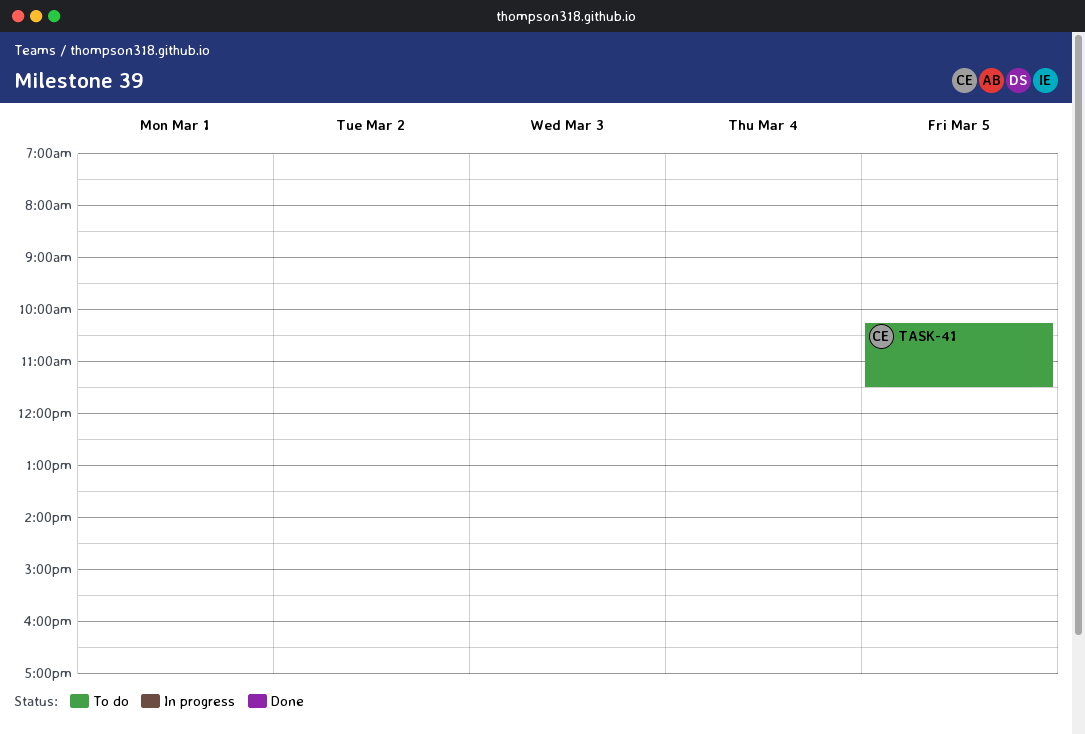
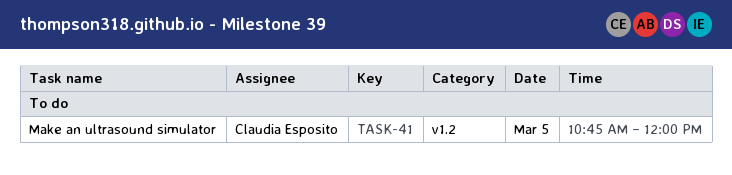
TASK-41, begins: 10:15 -> 10:45
TASK-41, ends: 11:30 -> 12:00

